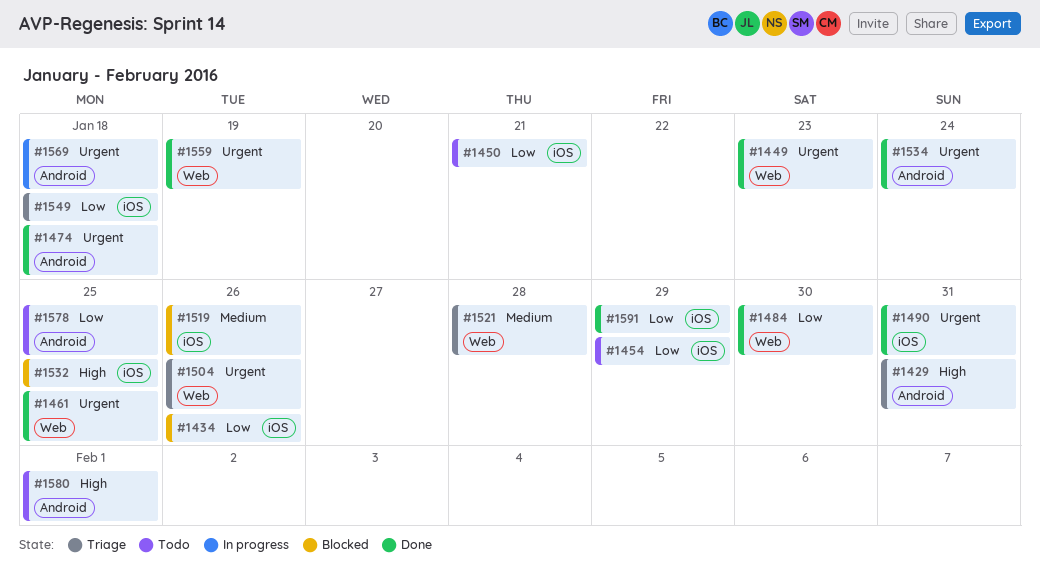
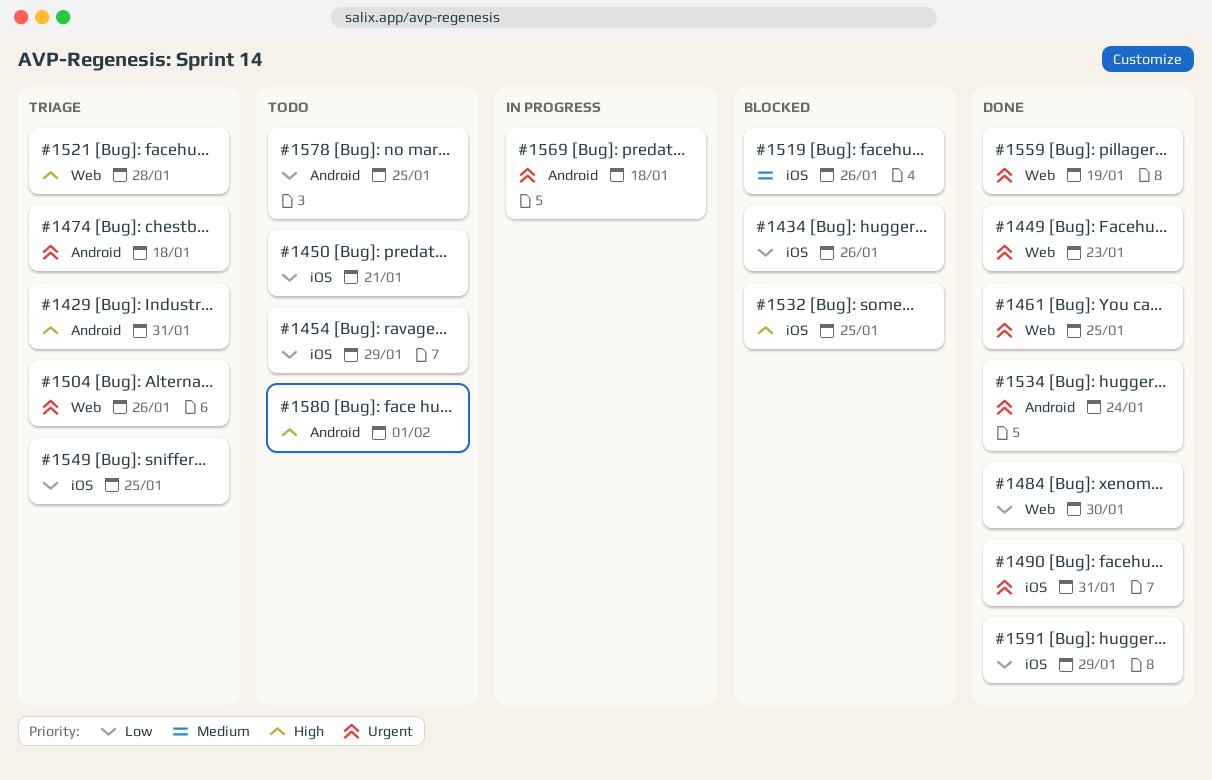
#1474, status: Done -> Triage
#1521, priority: Medium -> High
#1549, due: Jan 18 -> Jan 25

